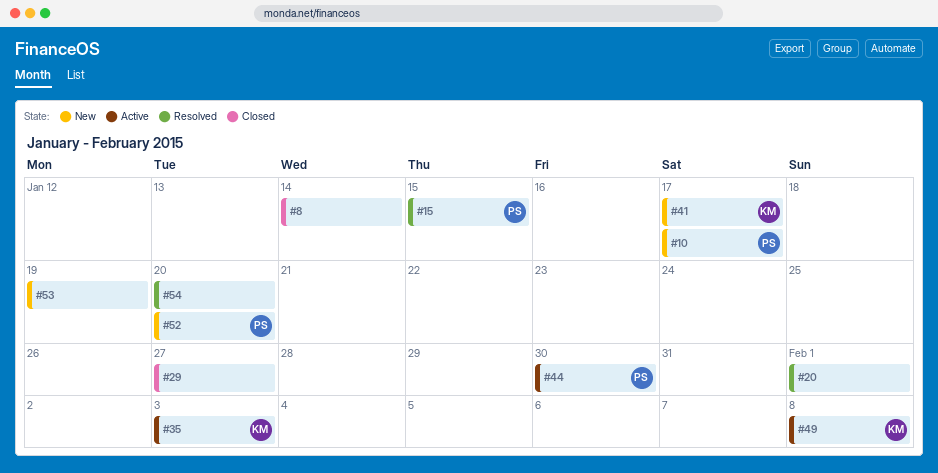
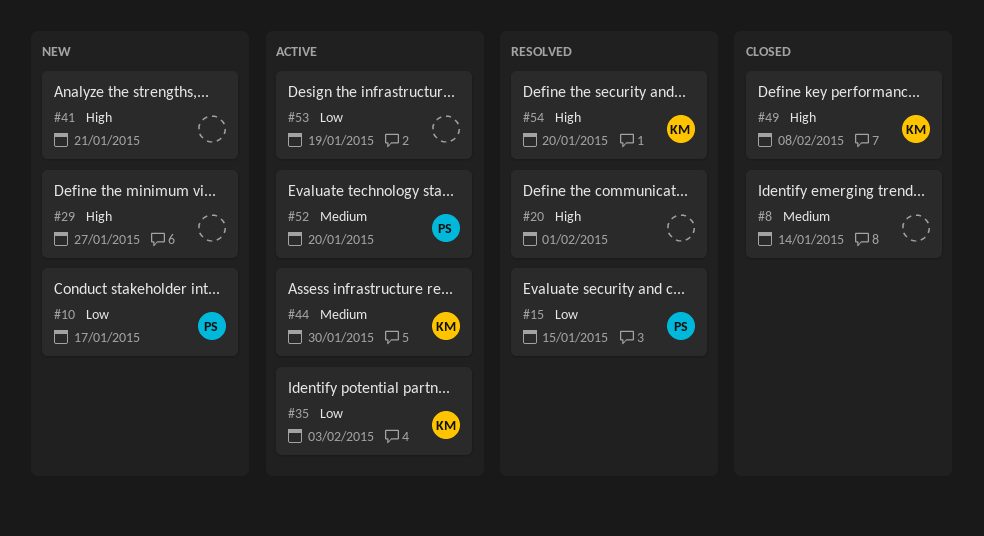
#29, status: Closed -> New
#41, owner: KM -> none
#41, due: Jan 17 -> Jan 21
#44, owner: PS -> KM
#49, status: Active -> Closed
#52, status: New -> Active
#53, status: New -> Active
#54, owner: none -> KM

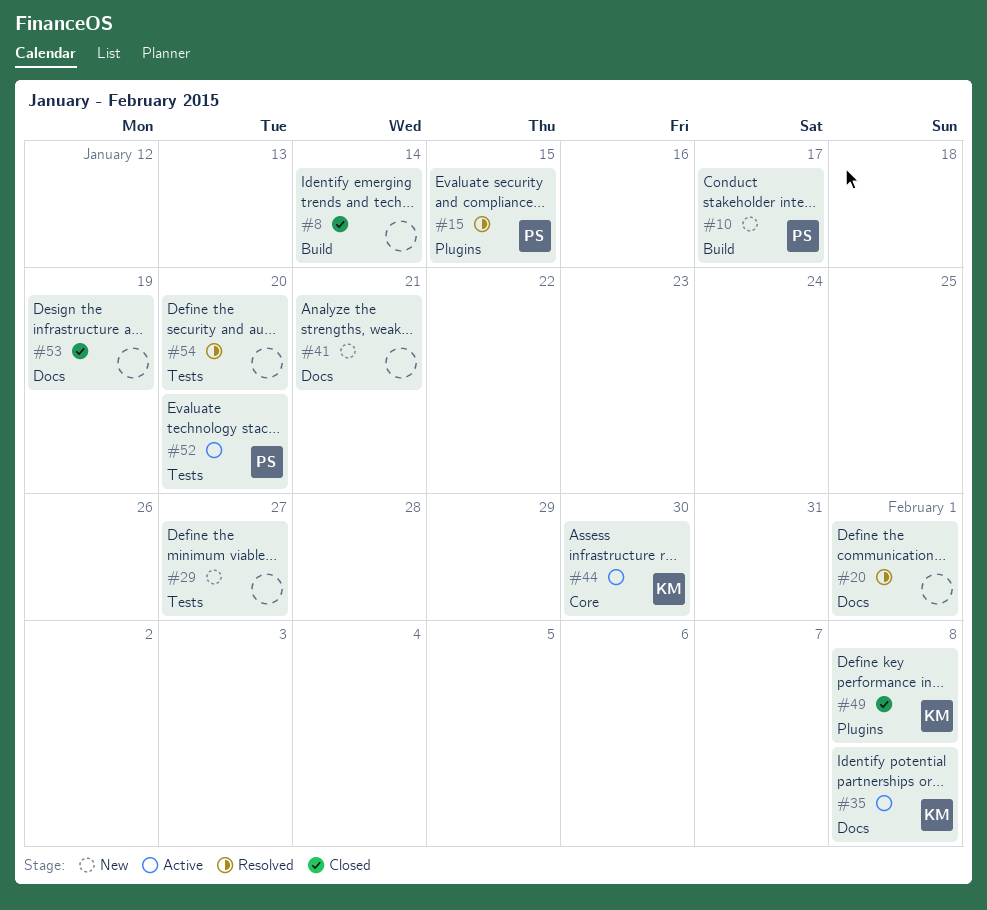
#35, due: Feb 3 -> Feb 8
#53, status: Active -> Closed
#54, owner: KM -> none

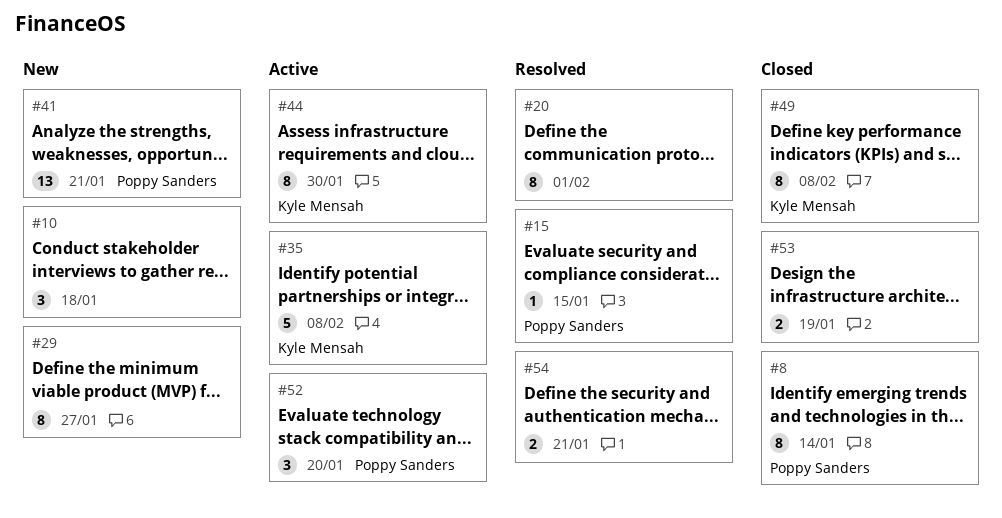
#8, owner: none -> Poppy Sanders
#10, owner: Poppy Sanders -> none
#10, due: Jan 17 -> Jan 18
#41, owner: none -> Poppy Sanders
#54, due: Jan 20 -> Jan 21

